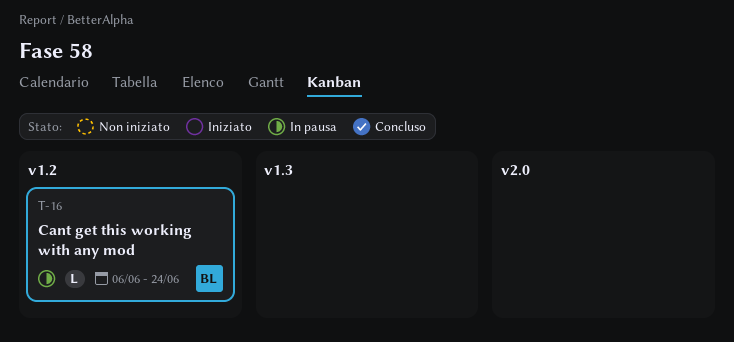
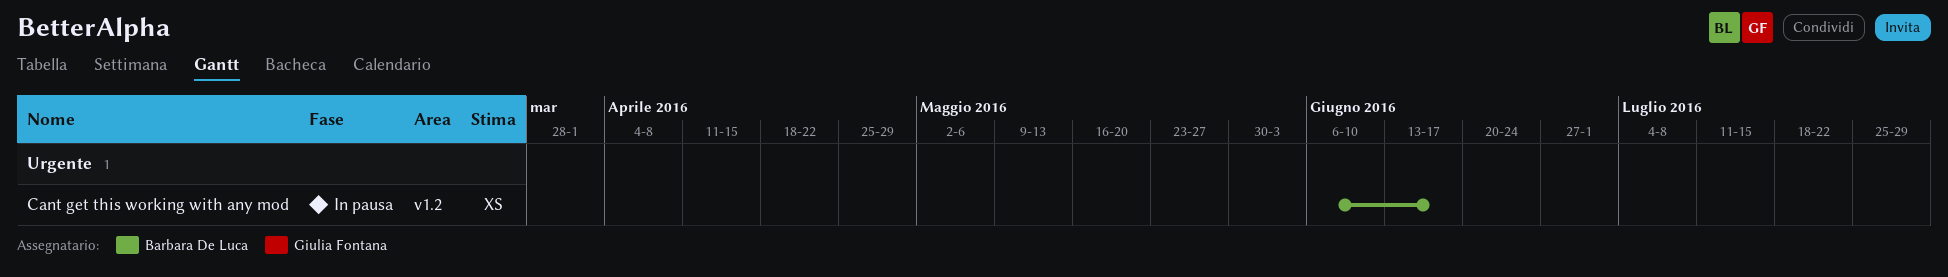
Cant get this working with any mod, estimate: L -> XS
Cant get this working with any mod, due: Jun 24 -> Jun 17

